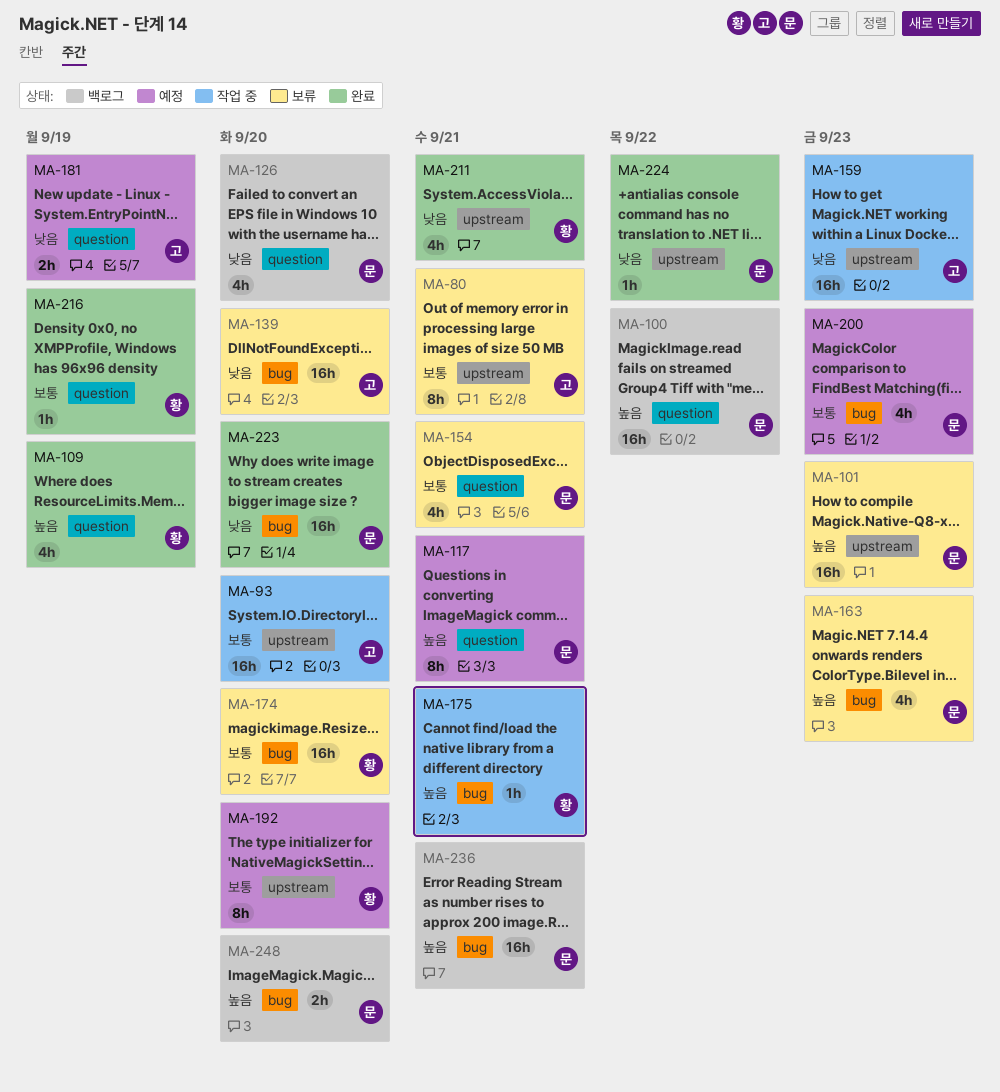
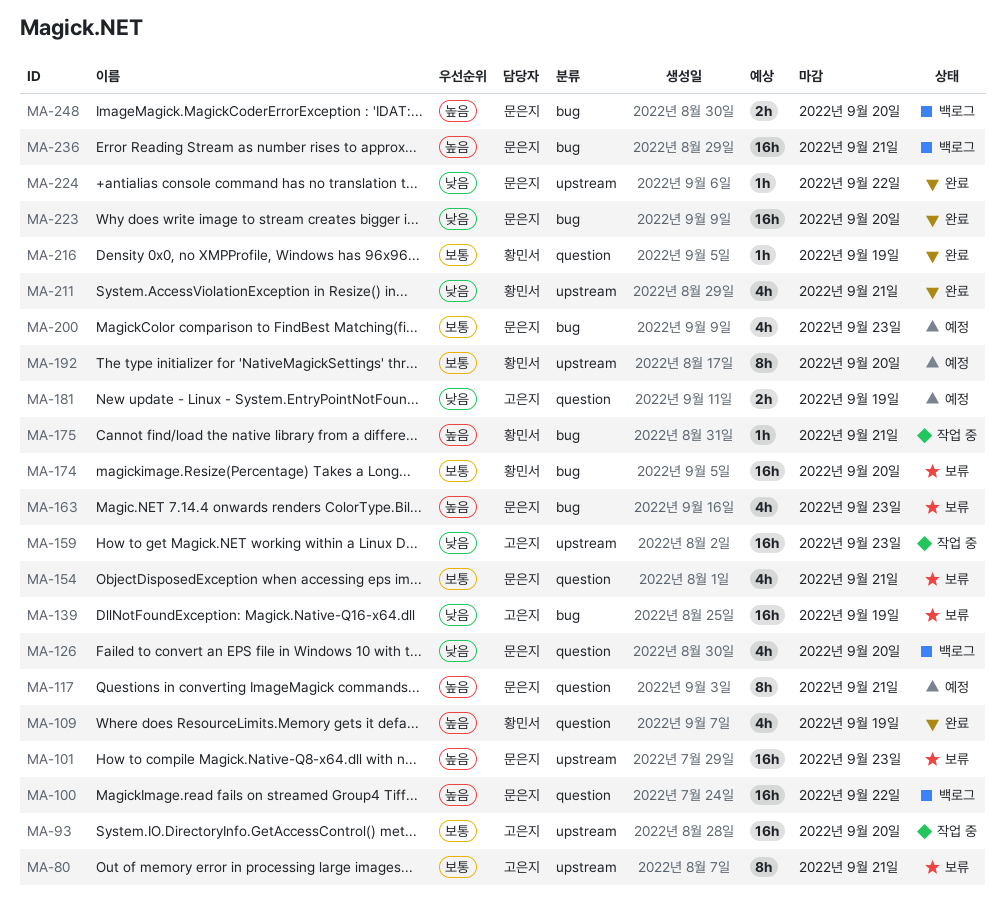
MA-139, due: Sep 20 -> Sep 19

